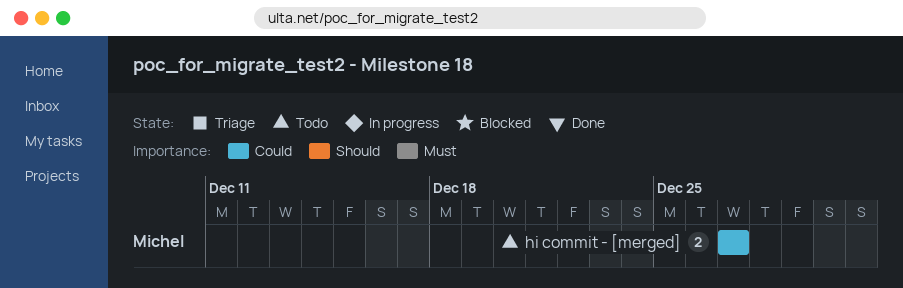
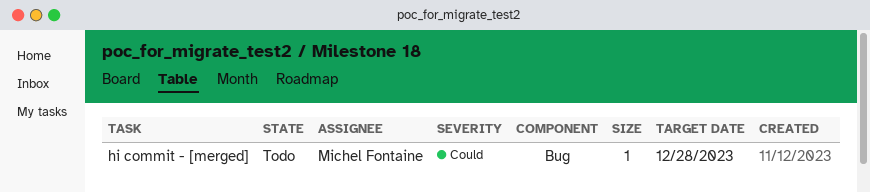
hi commit - [merged], estimate: 2 -> 1
hi commit - [merged], due: Dec 27 -> Dec 28

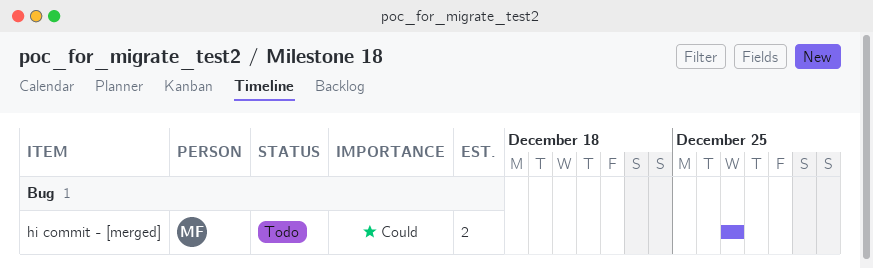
hi commit - [merged], estimate: 1 -> 2
hi commit - [merged], due: Dec 28 -> Dec 27

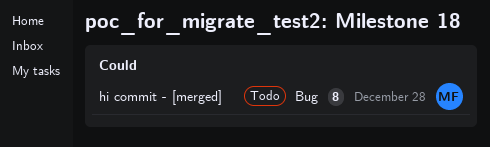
hi commit - [merged], estimate: 2 -> 8
hi commit - [merged], due: Dec 27 -> Dec 28

